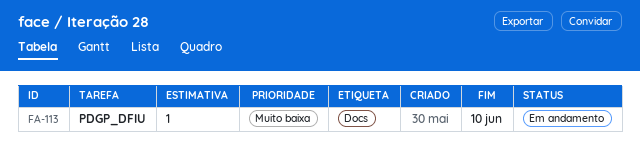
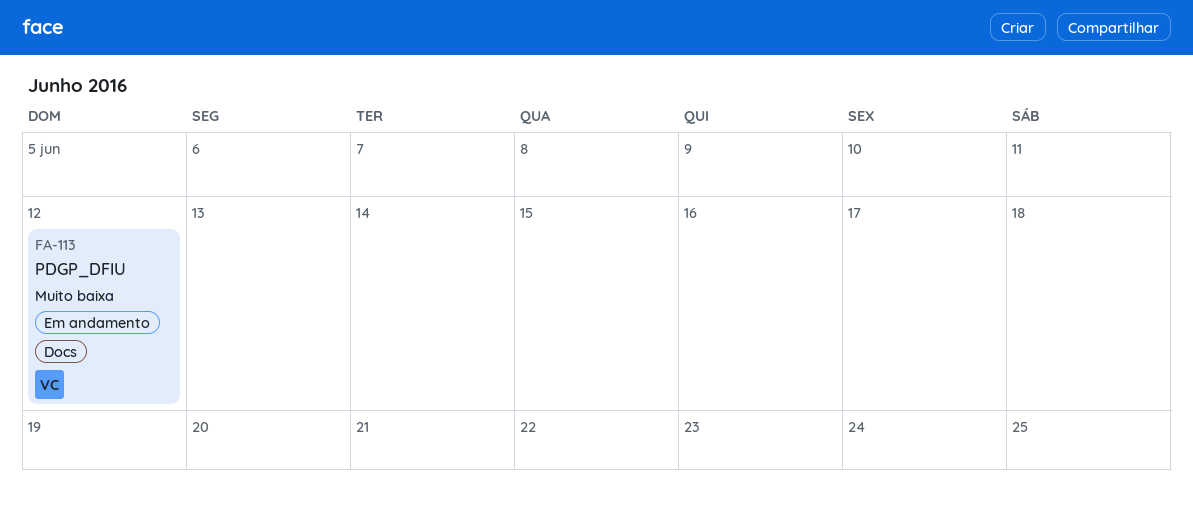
FA-113, due: Jun 10 -> Jun 12

